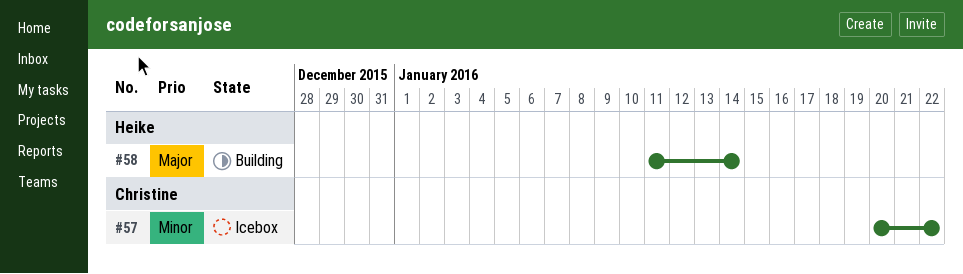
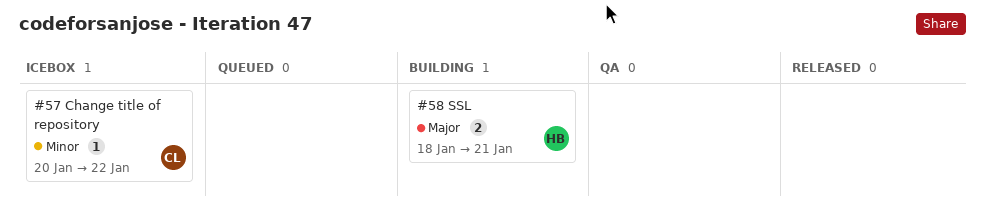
#58, start: Jan 11 -> Jan 18
#58, due: Jan 14 -> Jan 21

